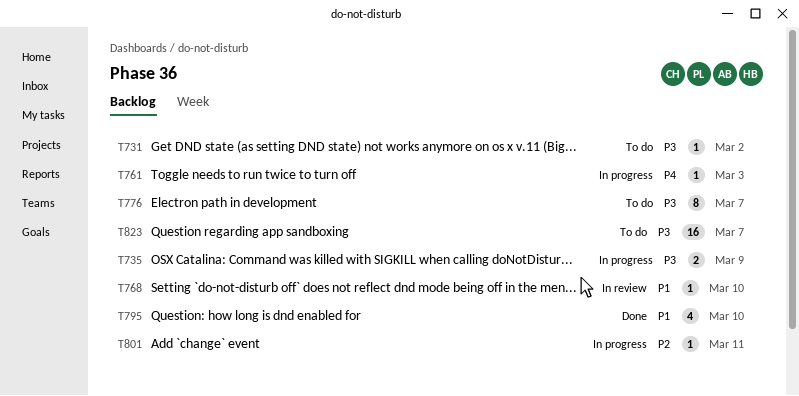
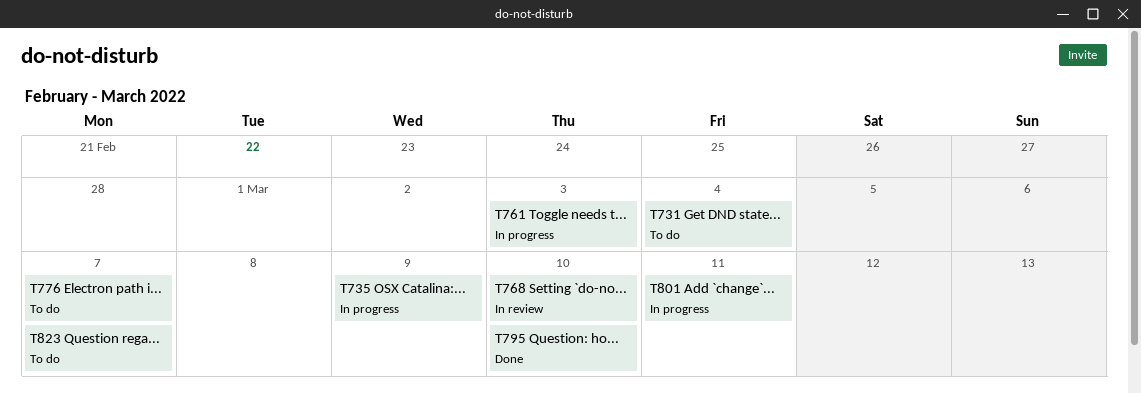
T731, due: Mar 2 -> Mar 4

